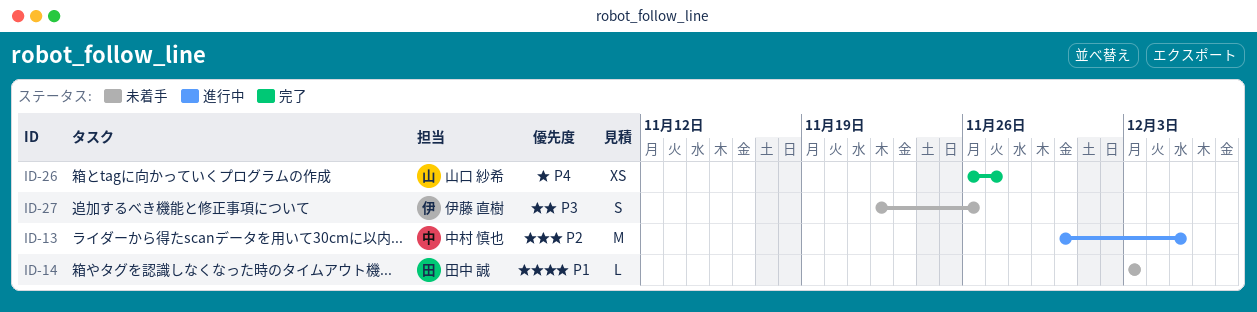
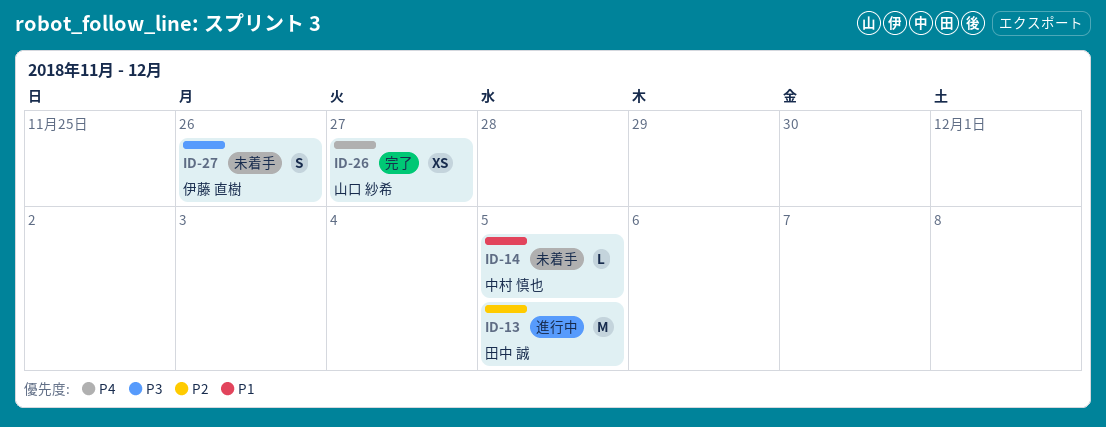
ID-13, owner: 中村 慎也 -> 田中 誠
ID-14, owner: 田中 誠 -> 中村 慎也
ID-14, due: Dec 3 -> Dec 5

